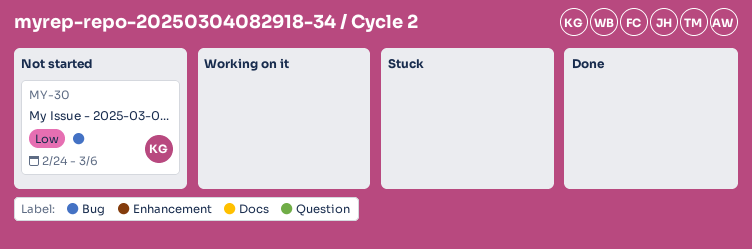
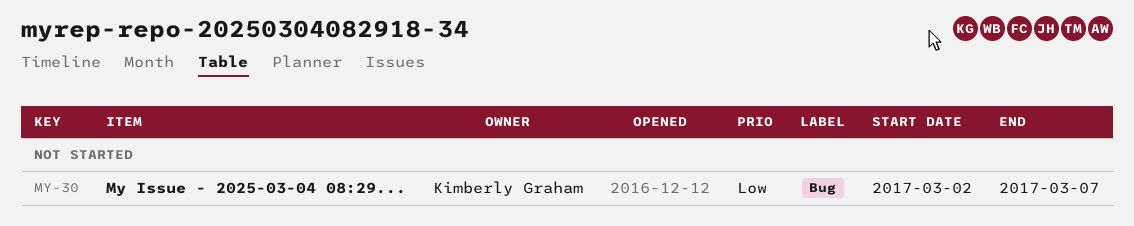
MY-30, start: Feb 24 -> Mar 2
MY-30, due: Mar 6 -> Mar 7

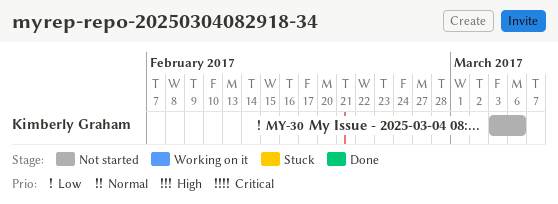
MY-30, start: Mar 2 -> Mar 3
MY-30, due: Mar 7 -> Mar 6

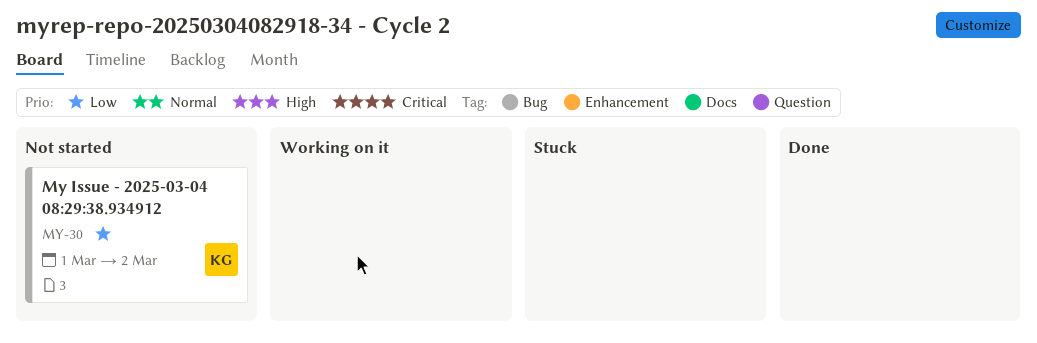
MY-30, start: Mar 3 -> Mar 1
MY-30, due: Mar 6 -> Mar 2

